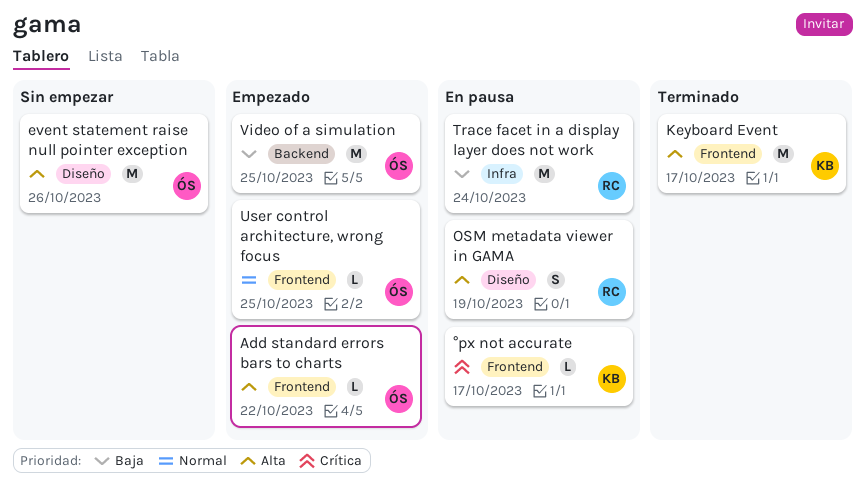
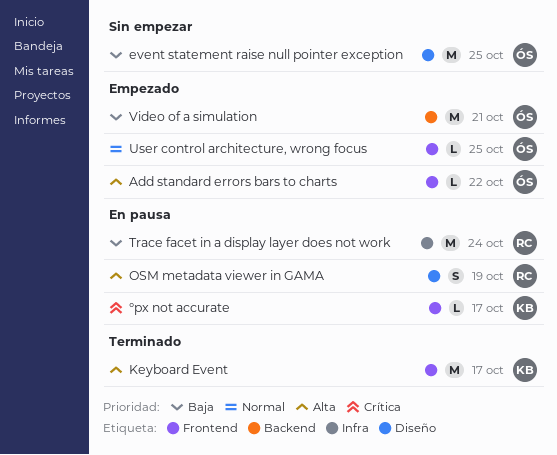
event statement raise null pointer exception, priority: Alta -> Baja
event statement raise null pointer exception, due: Oct 26 -> Oct 25
Video of a simulation, due: Oct 25 -> Oct 21

